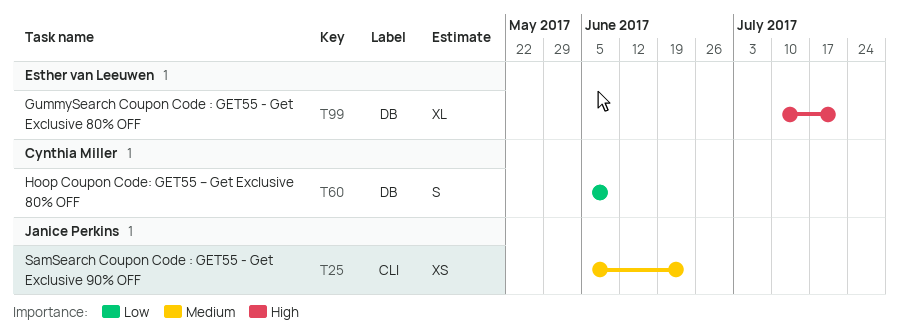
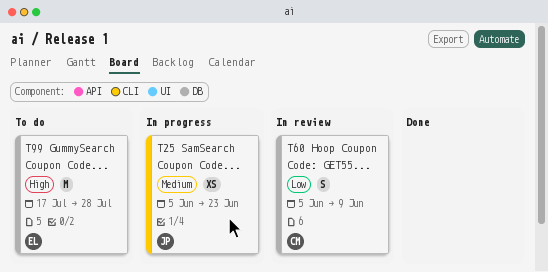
T99, estimate: XL -> M
T99, start: Jul 10 -> Jul 17
T99, due: Jul 21 -> Jul 28

